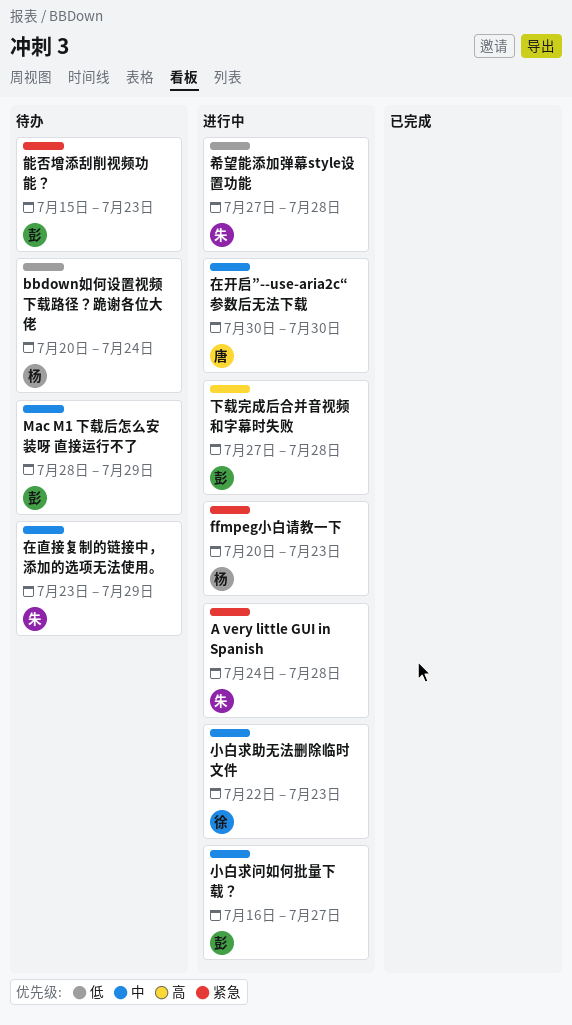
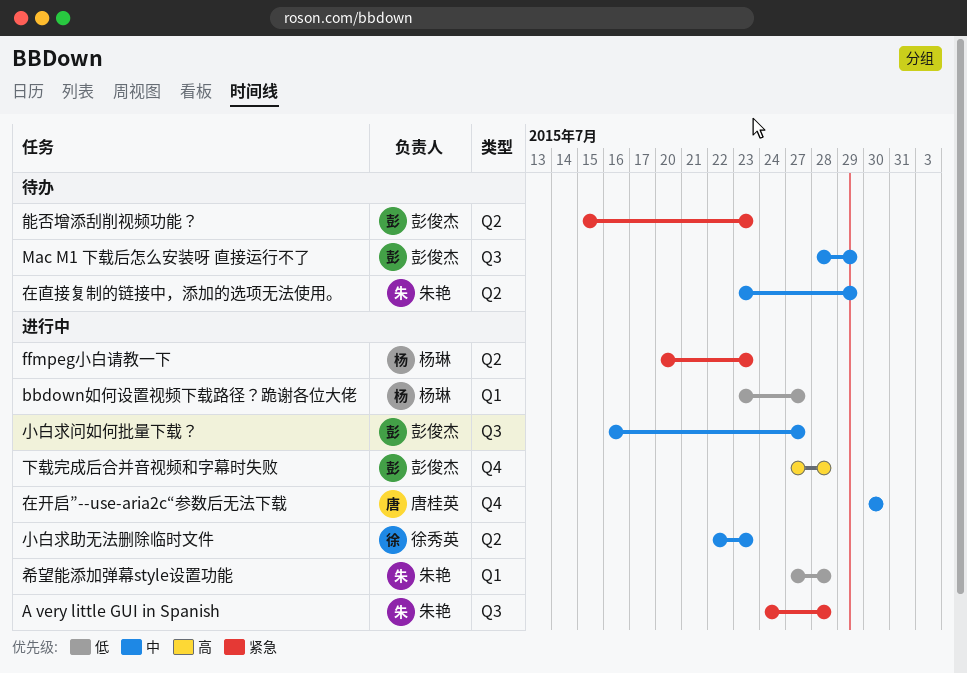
bbdown如何设置视频下载路径？跪谢各位大佬, status: 待办 -> 进行中
bbdown如何设置视频下载路径？跪谢各位大佬, start: Jul 20 -> Jul 23
bbdown如何设置视频下载路径？跪谢各位大佬, due: Jul 24 -> Jul 27

